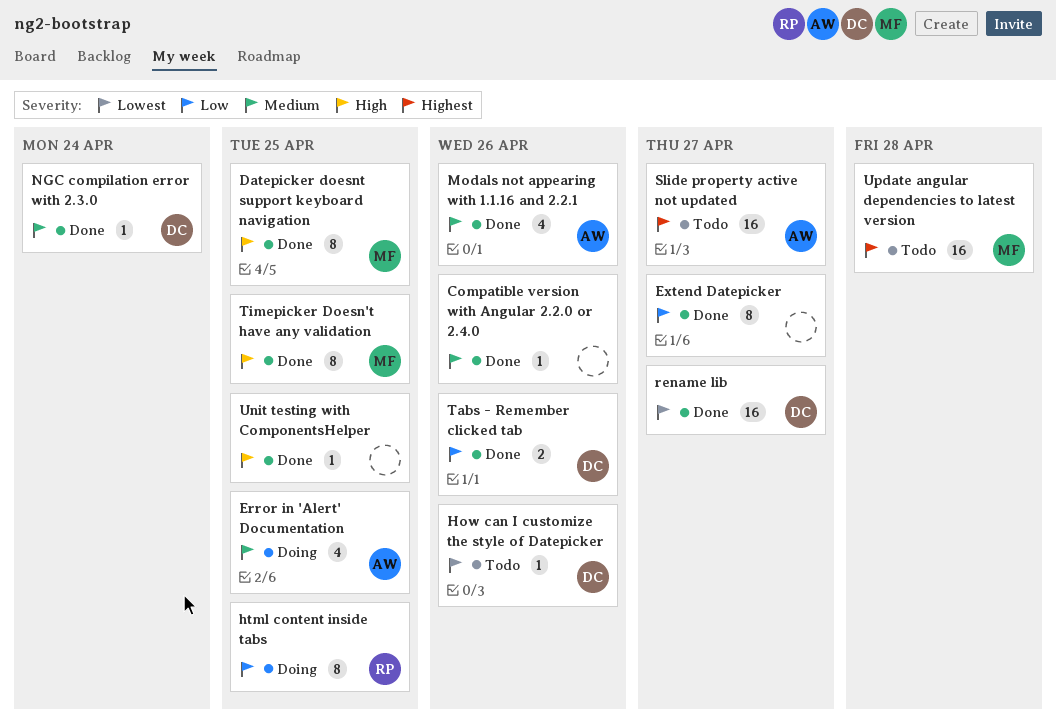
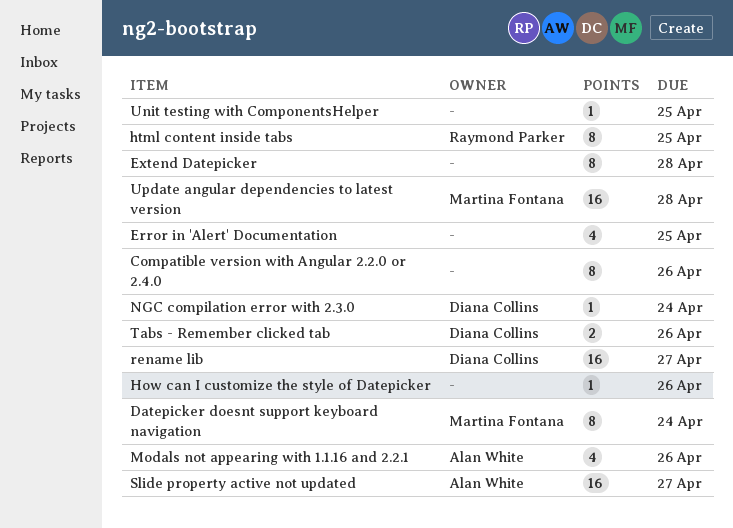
Compatible version with Angular 2.2.0 or 2.4.0, estimate: 1 -> 8
Datepicker doesnt support keyboard navigation, due: Apr 25 -> Apr 24
Error in 'Alert' Documentation, owner: Alan White -> none
Extend Datepicker, due: Apr 27 -> Apr 28
How can I customize the style of Datepicker, owner: Diana Collins -> none
Timepicker Doesn't have any validation: present -> none

